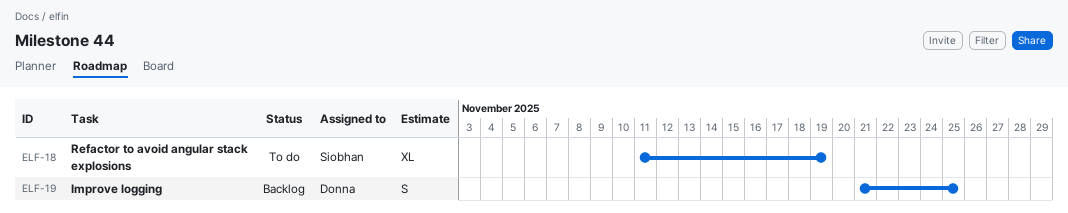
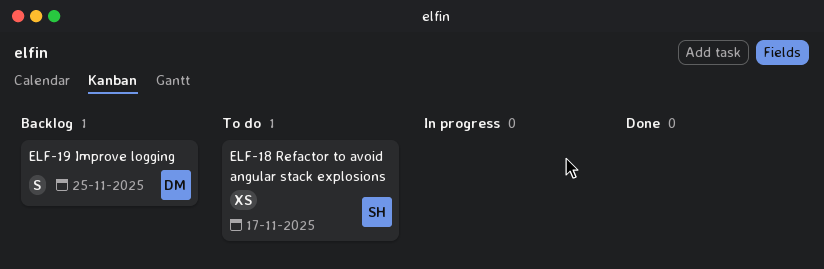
ELF-18, estimate: XL -> XS
ELF-18, due: Nov 19 -> Nov 17

